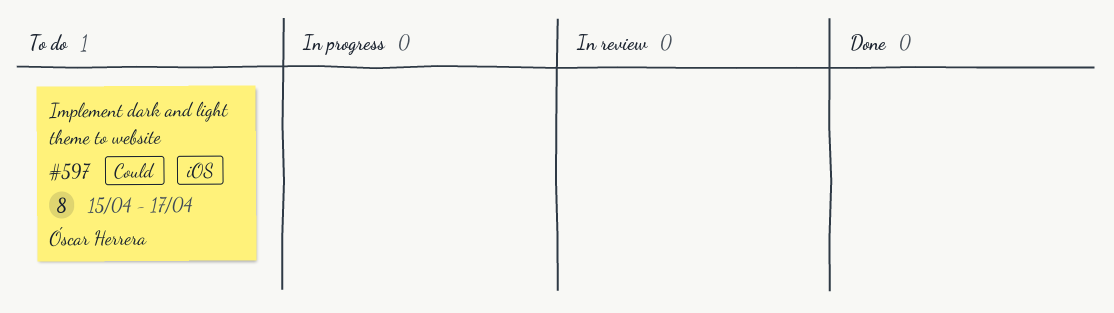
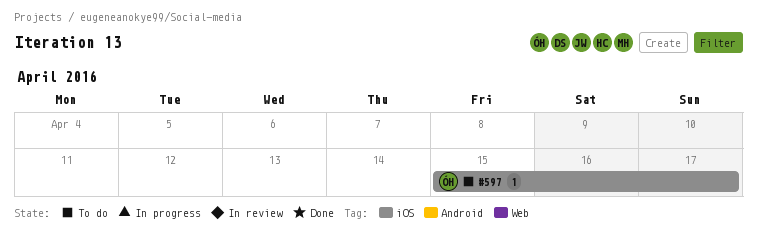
#597, estimate: 8 -> 1

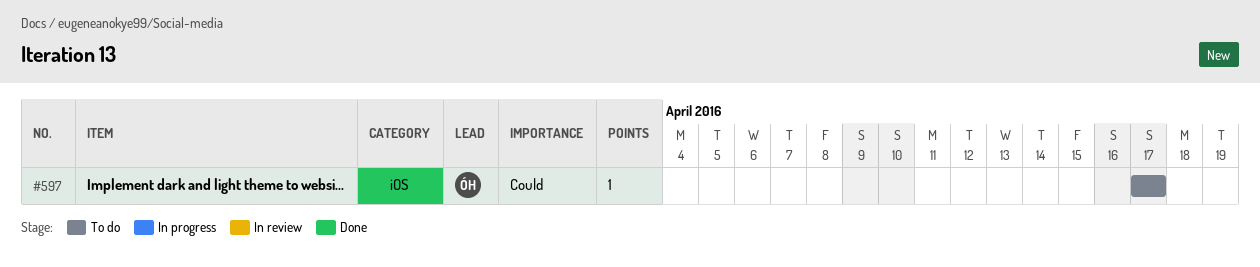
#597, start: Apr 15 -> Apr 17

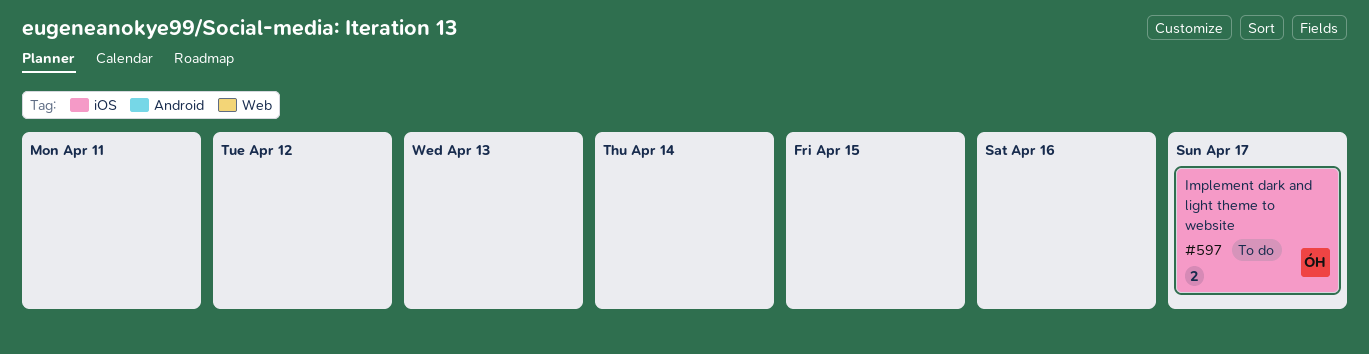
#597, estimate: 1 -> 2

